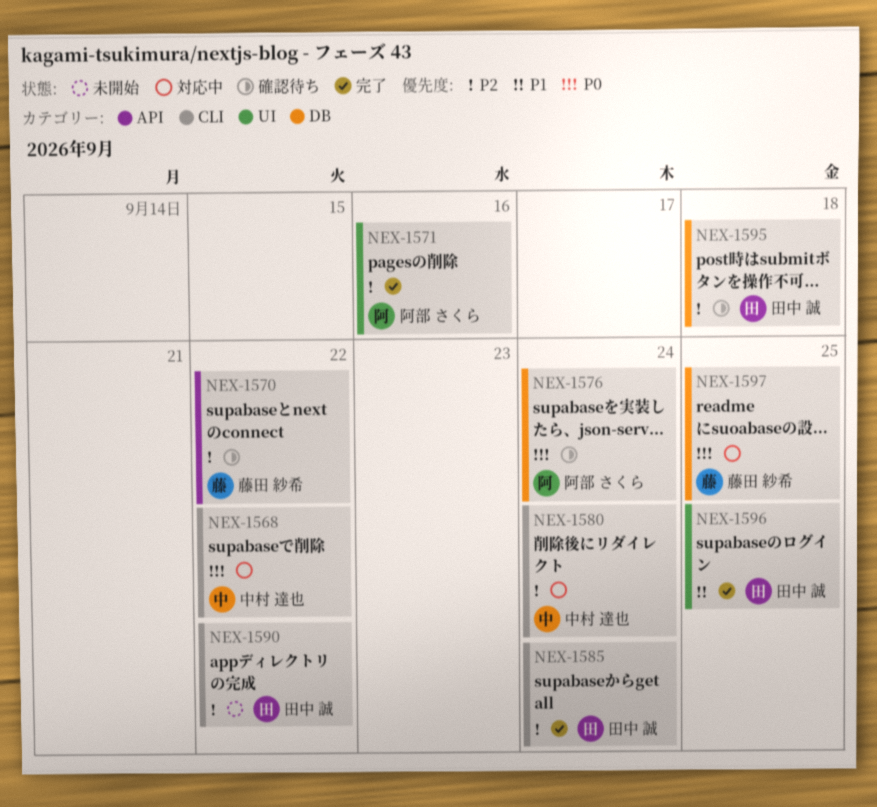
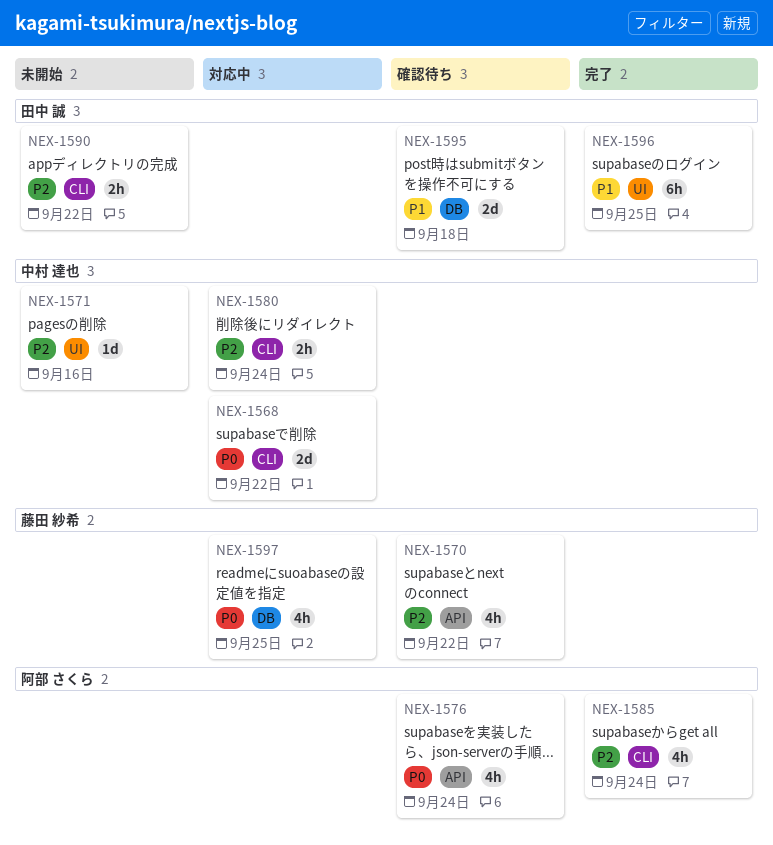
NEX-1571, status: 完了 -> 未開始
NEX-1571, owner: 阿部 さくら -> 中村 達也
NEX-1576, label: DB -> API
NEX-1585, owner: 田中 誠 -> 阿部 さくら
NEX-1595, priority: P2 -> P1

